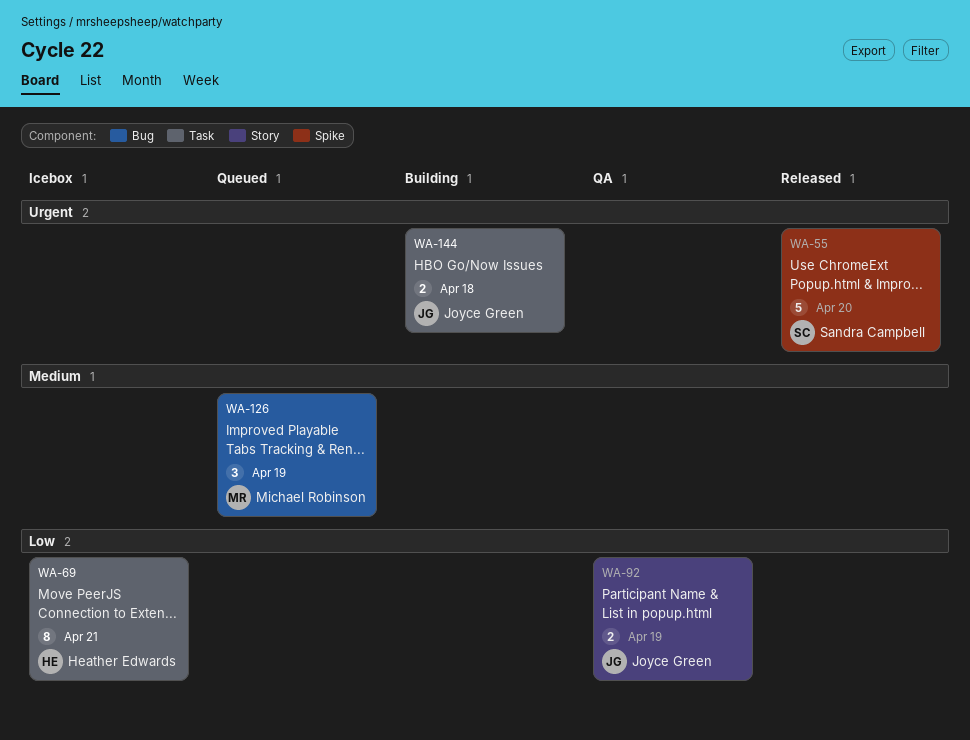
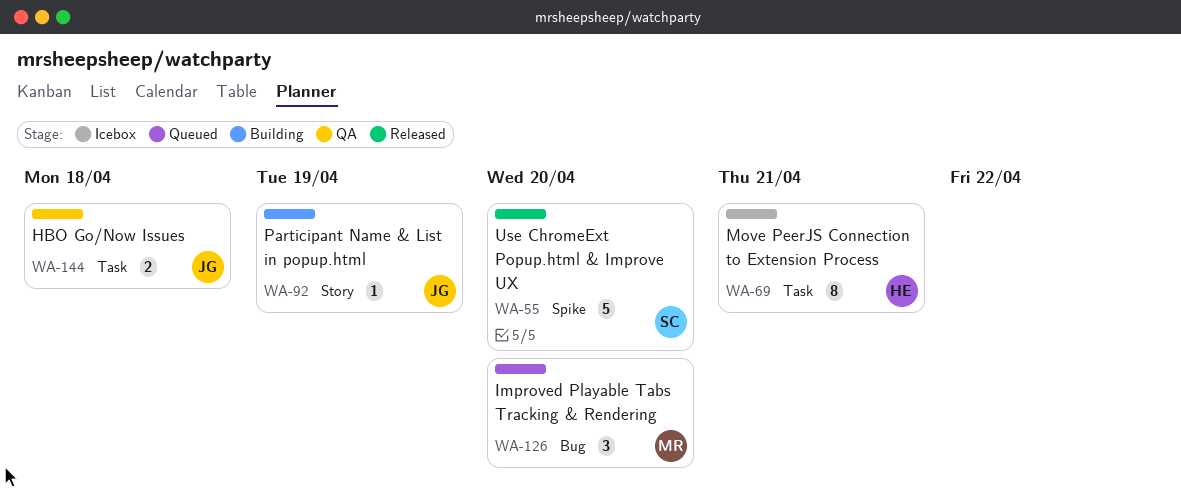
WA-92, status: QA -> Building
WA-92, estimate: 2 -> 1
WA-126, due: Apr 19 -> Apr 20
WA-144, status: Building -> QA

